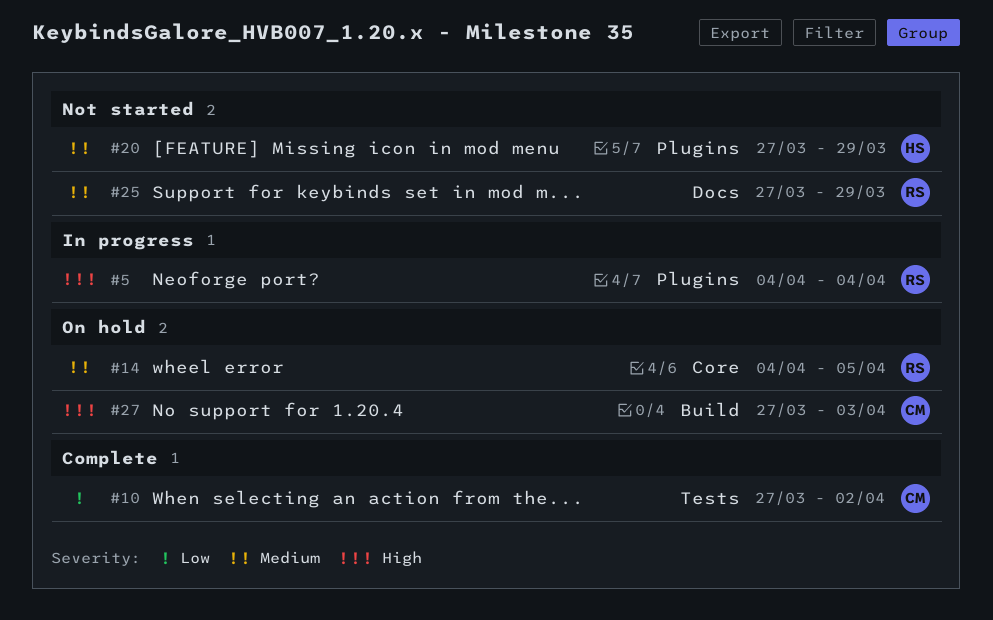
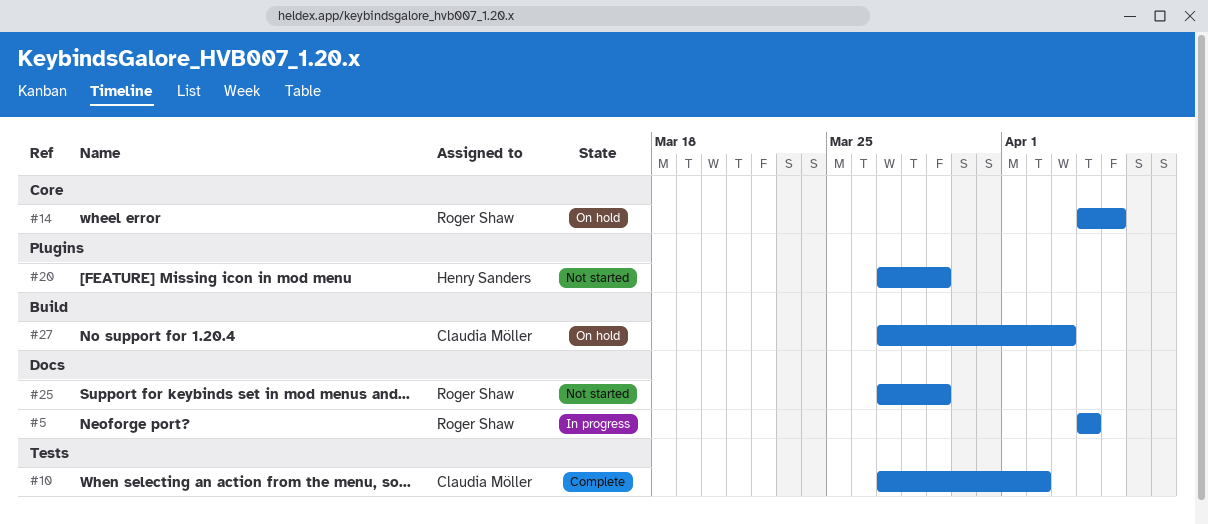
#5, label: Plugins -> Docs

